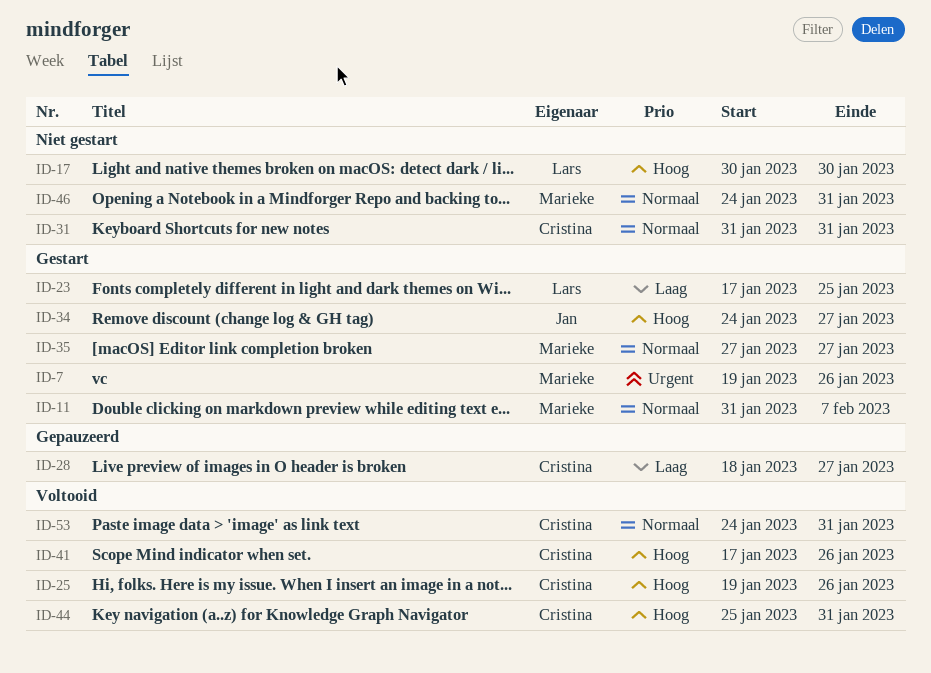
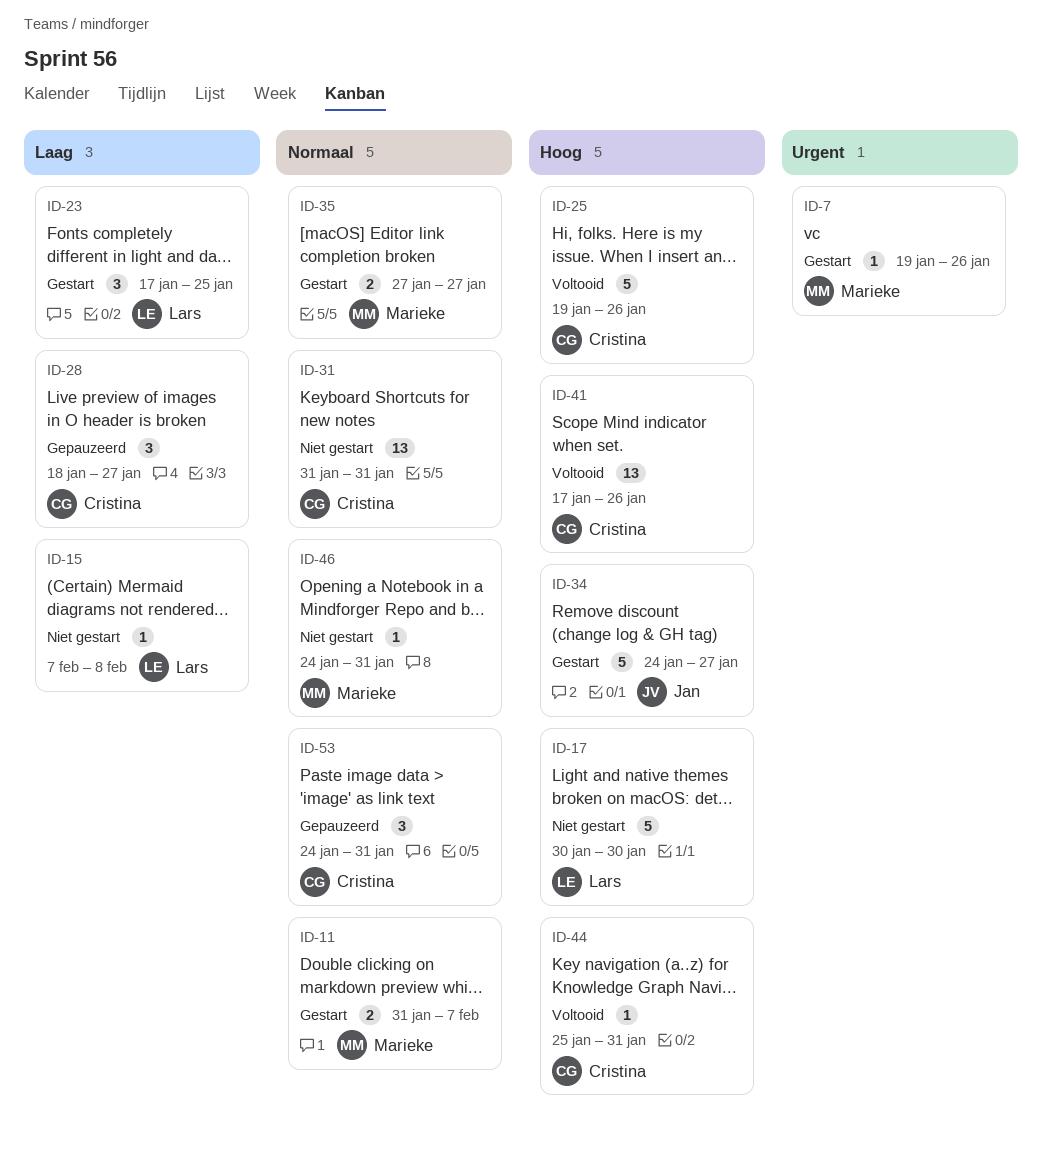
ID-15: none -> present
ID-53, status: Voltooid -> Gepauzeerd

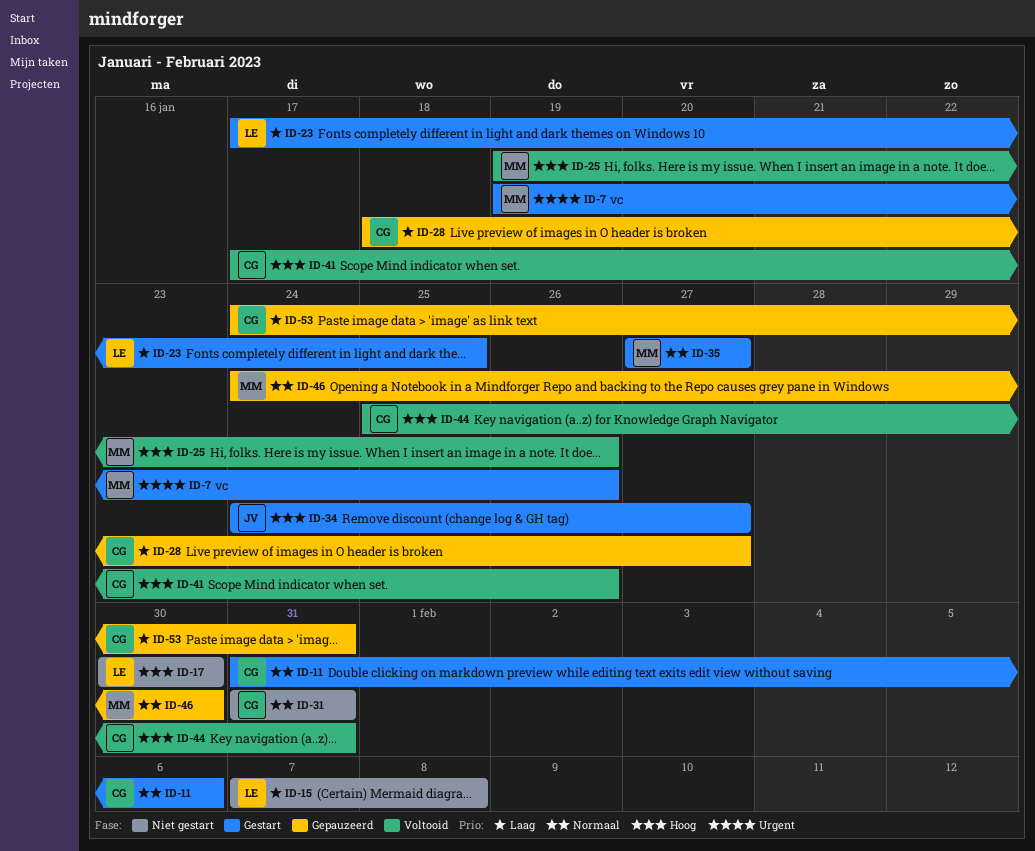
ID-11, owner: Marieke -> Cristina
ID-11, due: Feb 7 -> Feb 6
ID-25, owner: Cristina -> Marieke
ID-46, status: Niet gestart -> Gepauzeerd
ID-46, due: Jan 31 -> Jan 30
ID-53, priority: Normaal -> Laag

